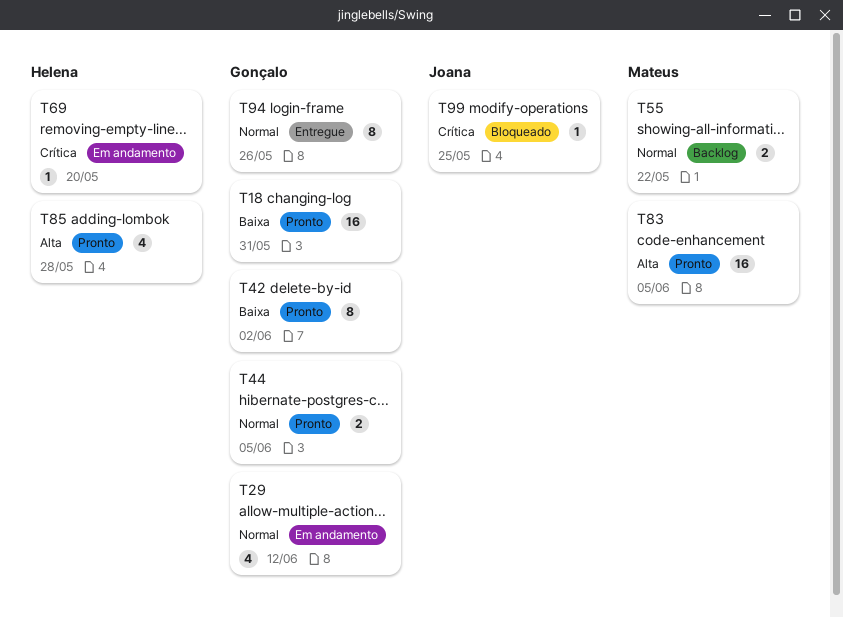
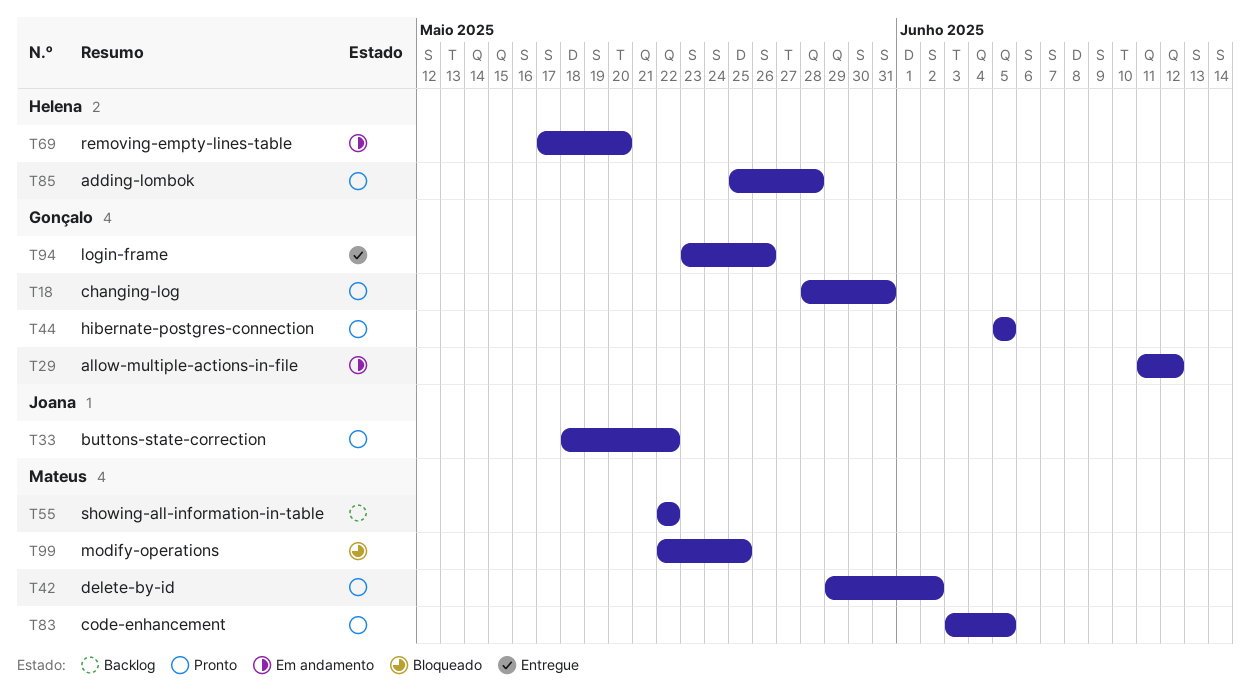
T33: none -> present
T42, owner: Gonçalo -> Mateus
T99, owner: Joana -> Mateus

